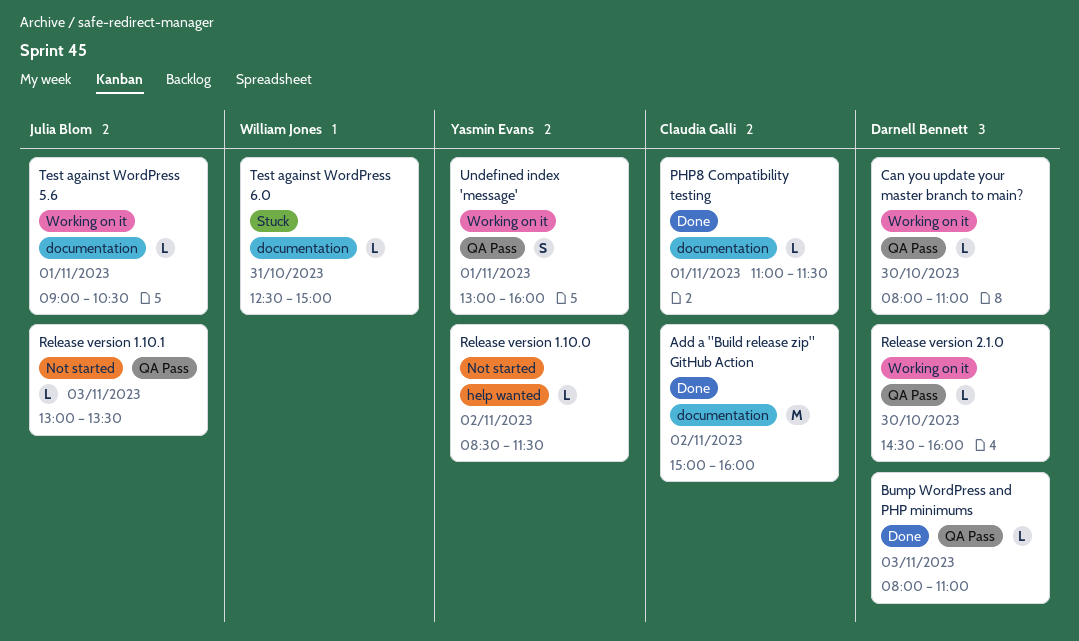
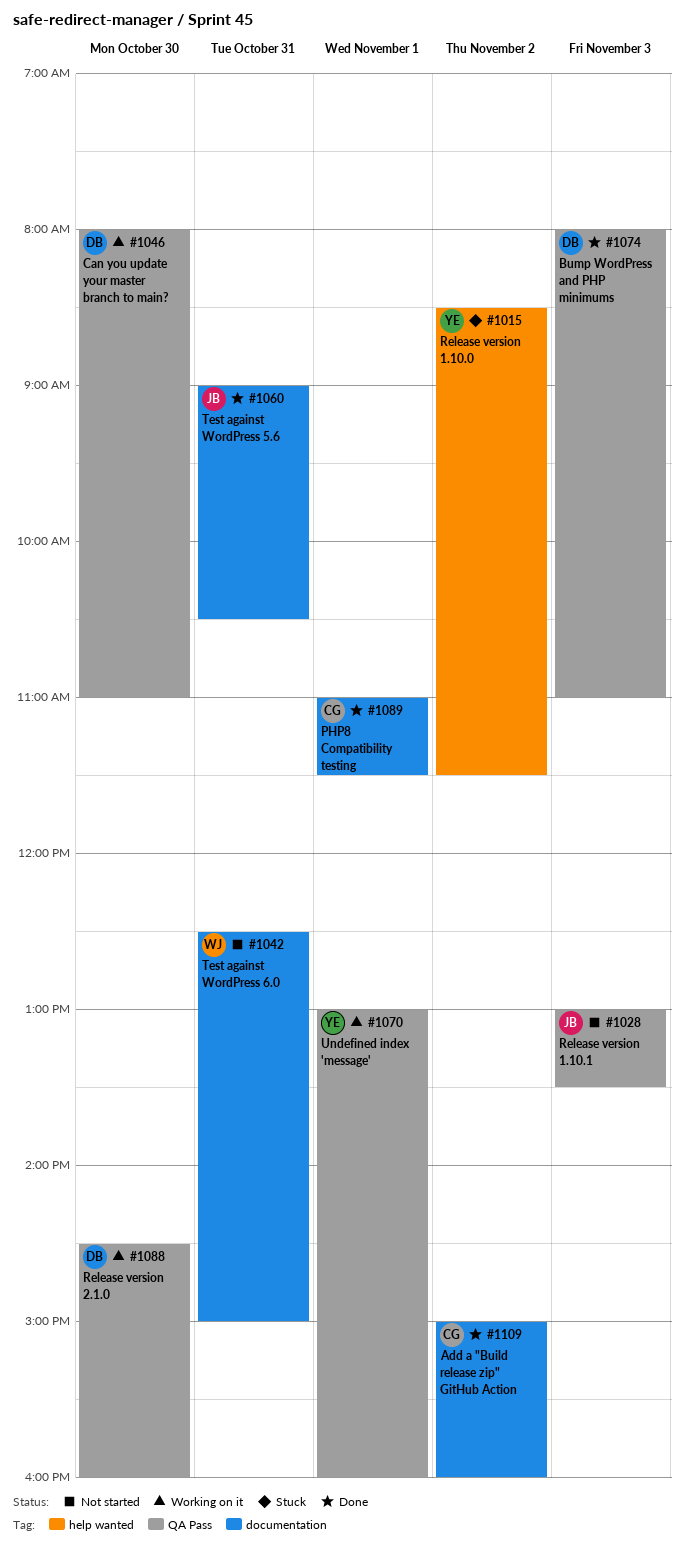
Release version 1.10.0, status: Not started -> Stuck
Test against WordPress 5.6, status: Working on it -> Done
Test against WordPress 5.6, day: Nov 1 -> Oct 31
Test against WordPress 6.0, status: Stuck -> Not started

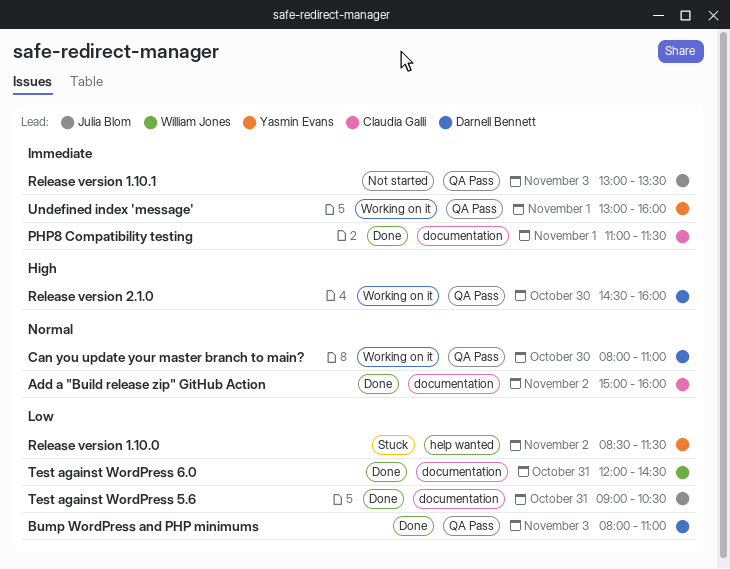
Test against WordPress 6.0, status: Not started -> Done
Test against WordPress 6.0, begins: 12:30 -> 12:00
Test against WordPress 6.0, ends: 15:00 -> 14:30

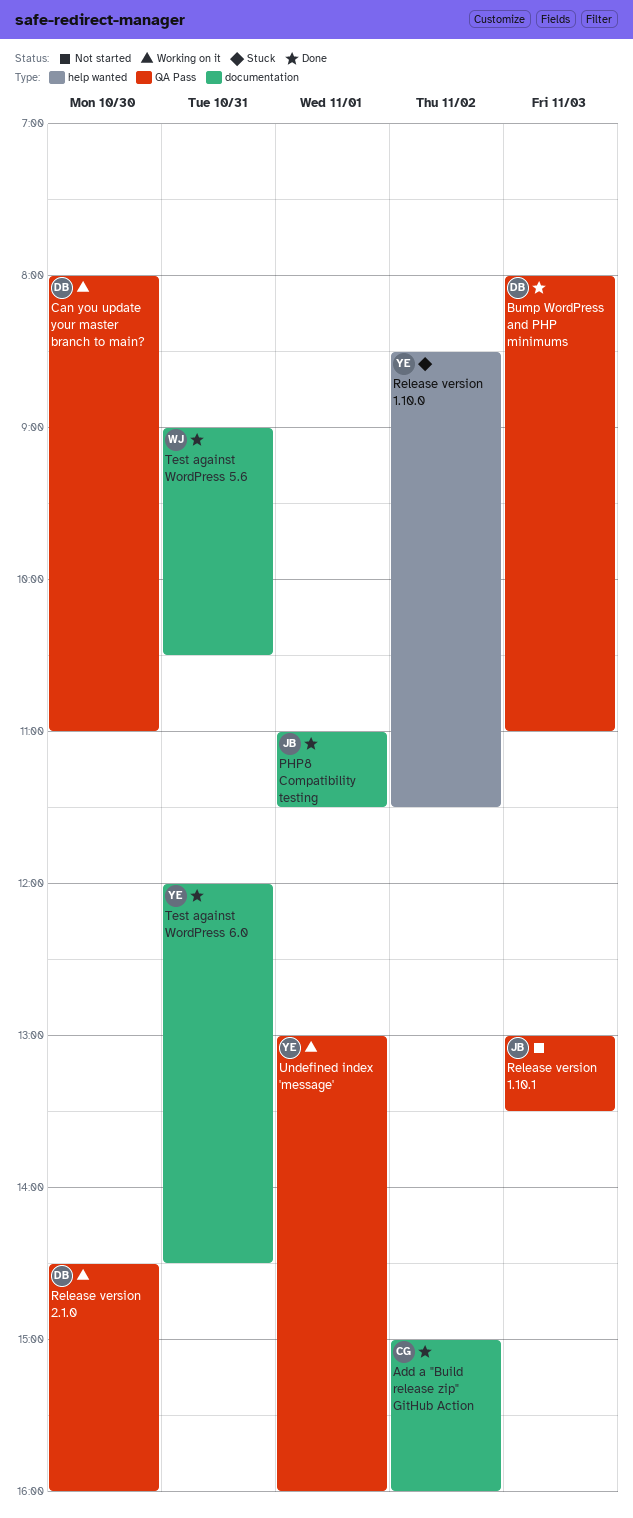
PHP8 Compatibility testing, owner: Claudia Galli -> Julia Blom
Test against WordPress 5.6, owner: Julia Blom -> William Jones
Test against WordPress 6.0, owner: William Jones -> Yasmin Evans

